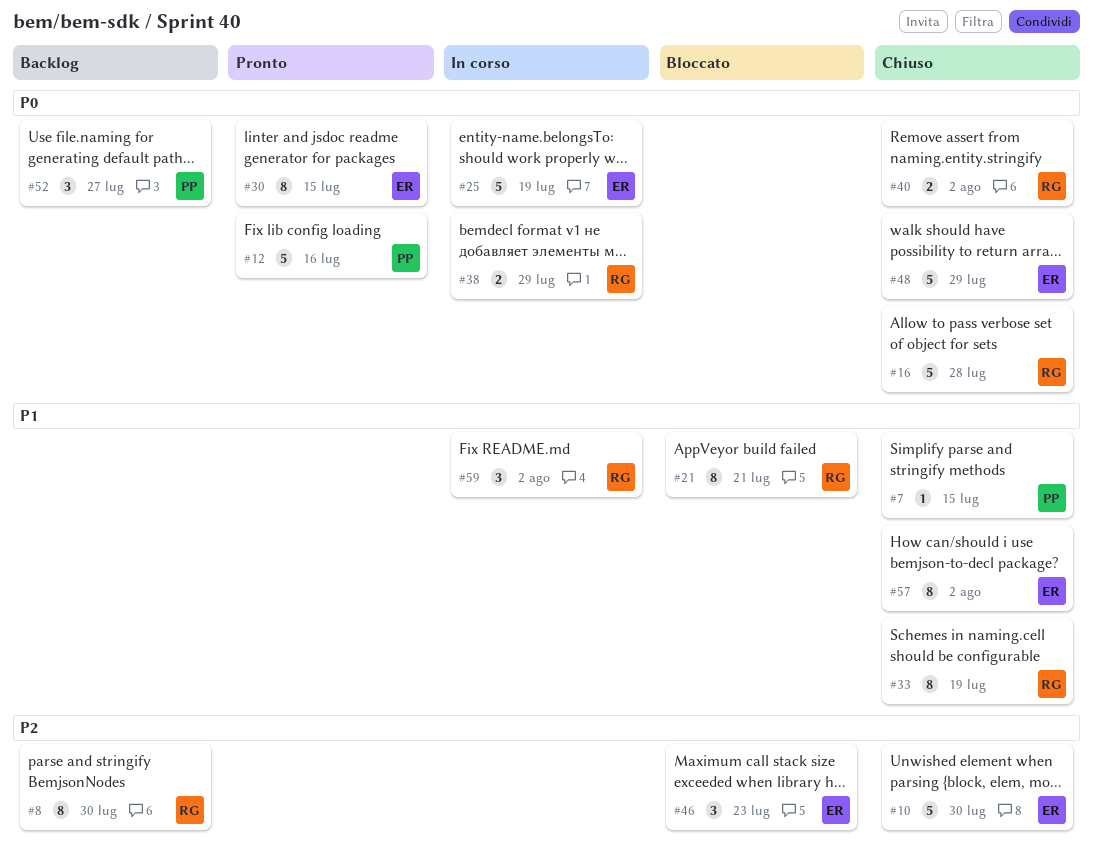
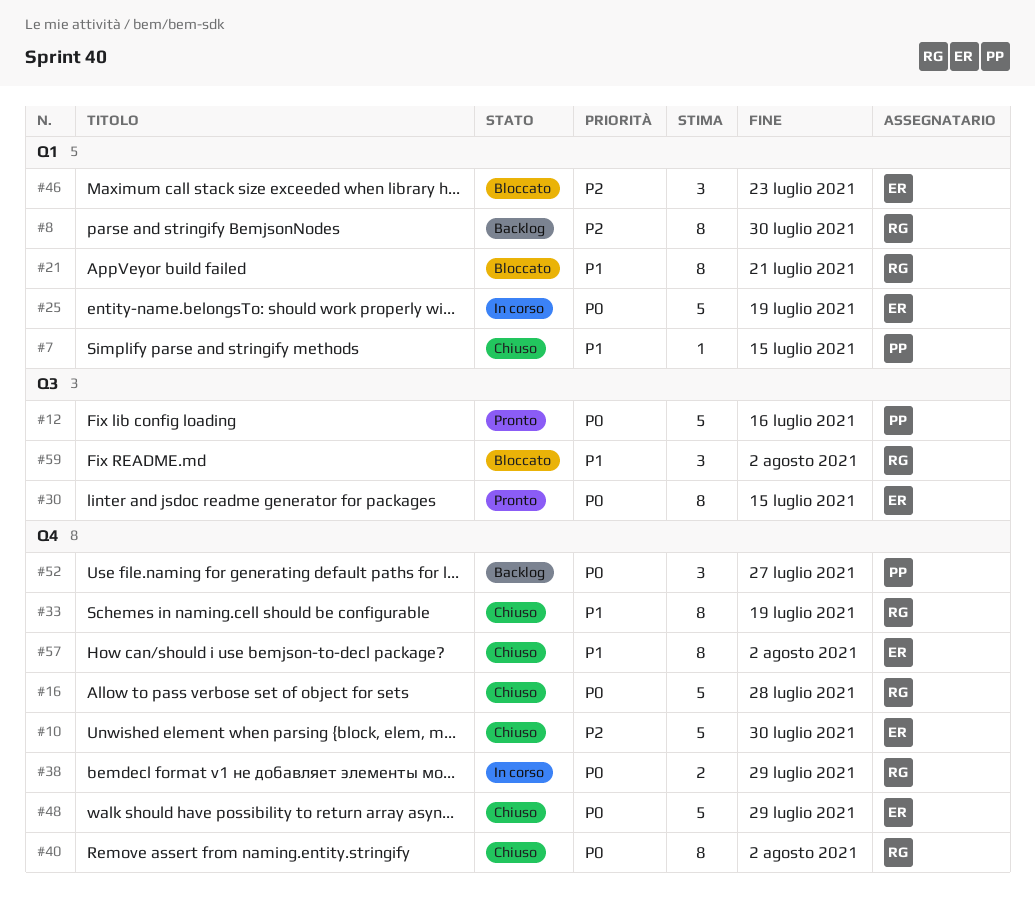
#40, estimate: 2 -> 8
#59, status: In corso -> Bloccato

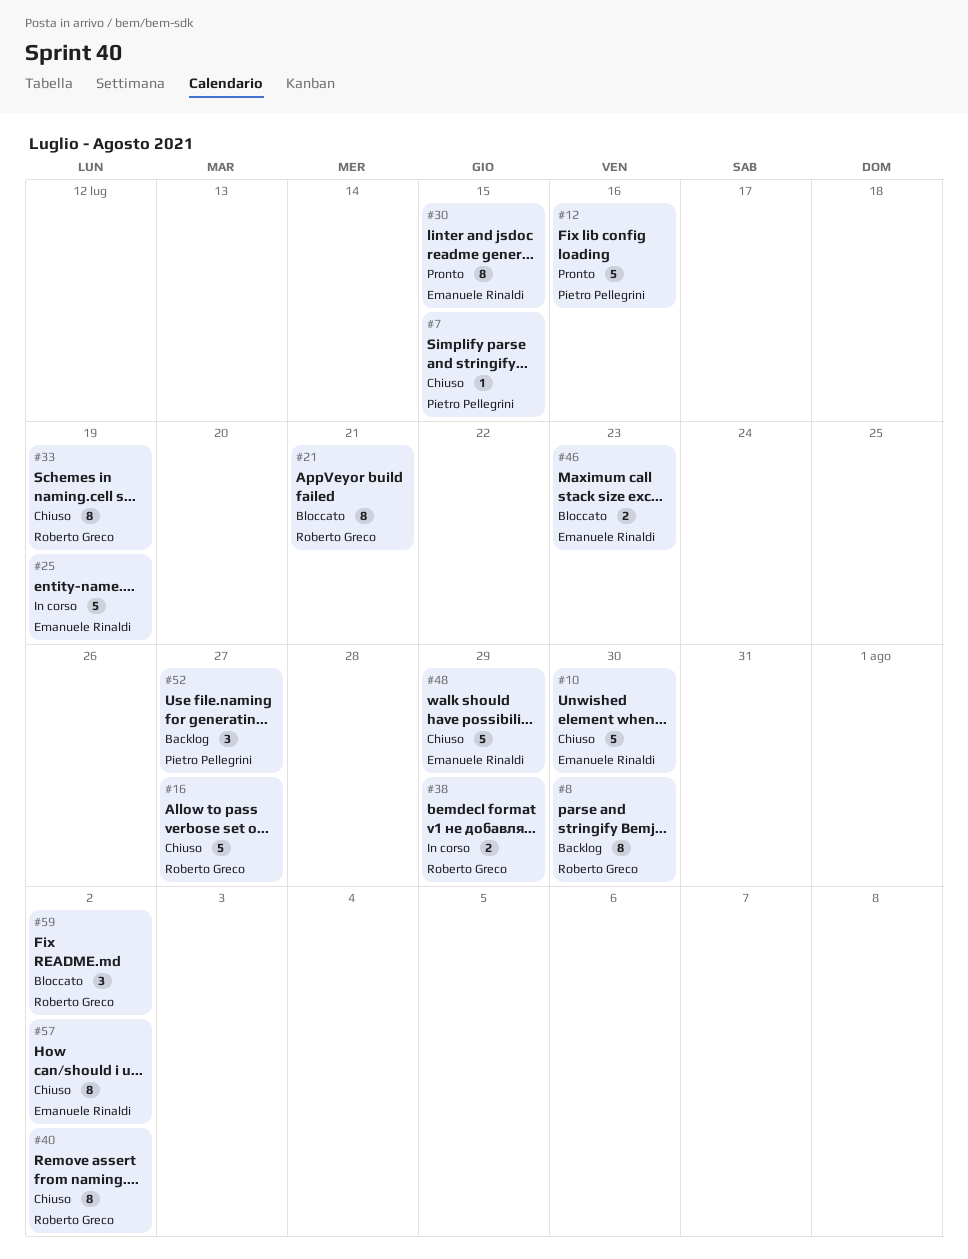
#16, due: Jul 28 -> Jul 27
#46, estimate: 3 -> 2

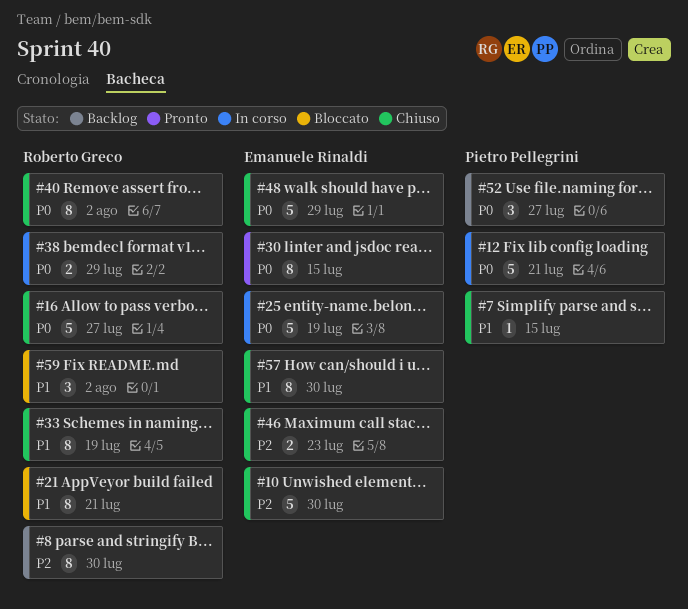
#12, status: Pronto -> In corso
#12, due: Jul 16 -> Jul 21
#46, status: Bloccato -> Chiuso
#57, due: Aug 2 -> Jul 30

